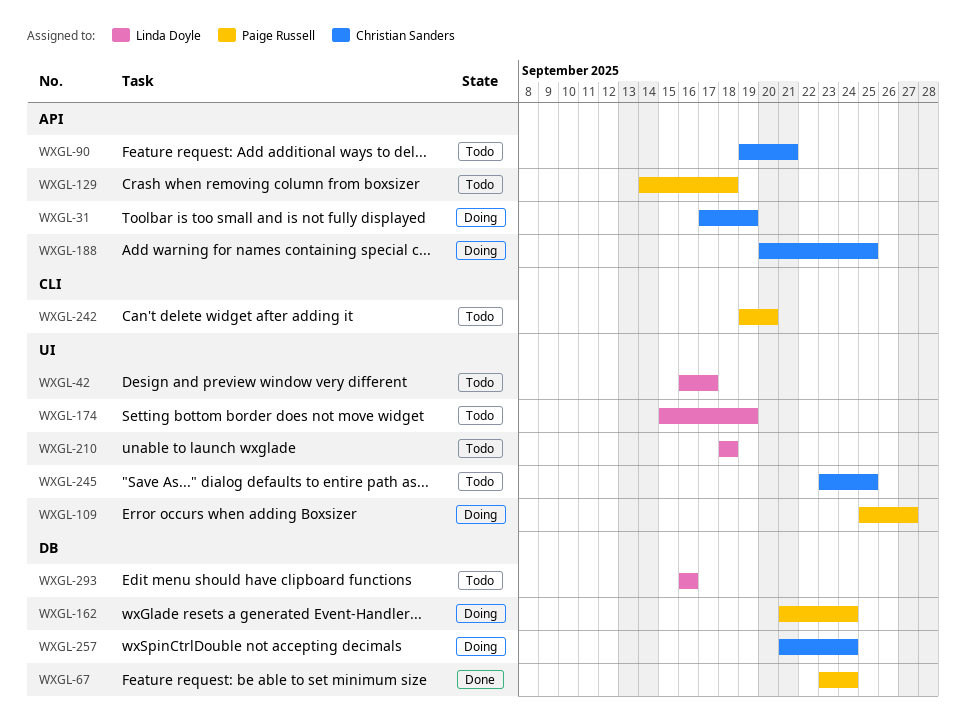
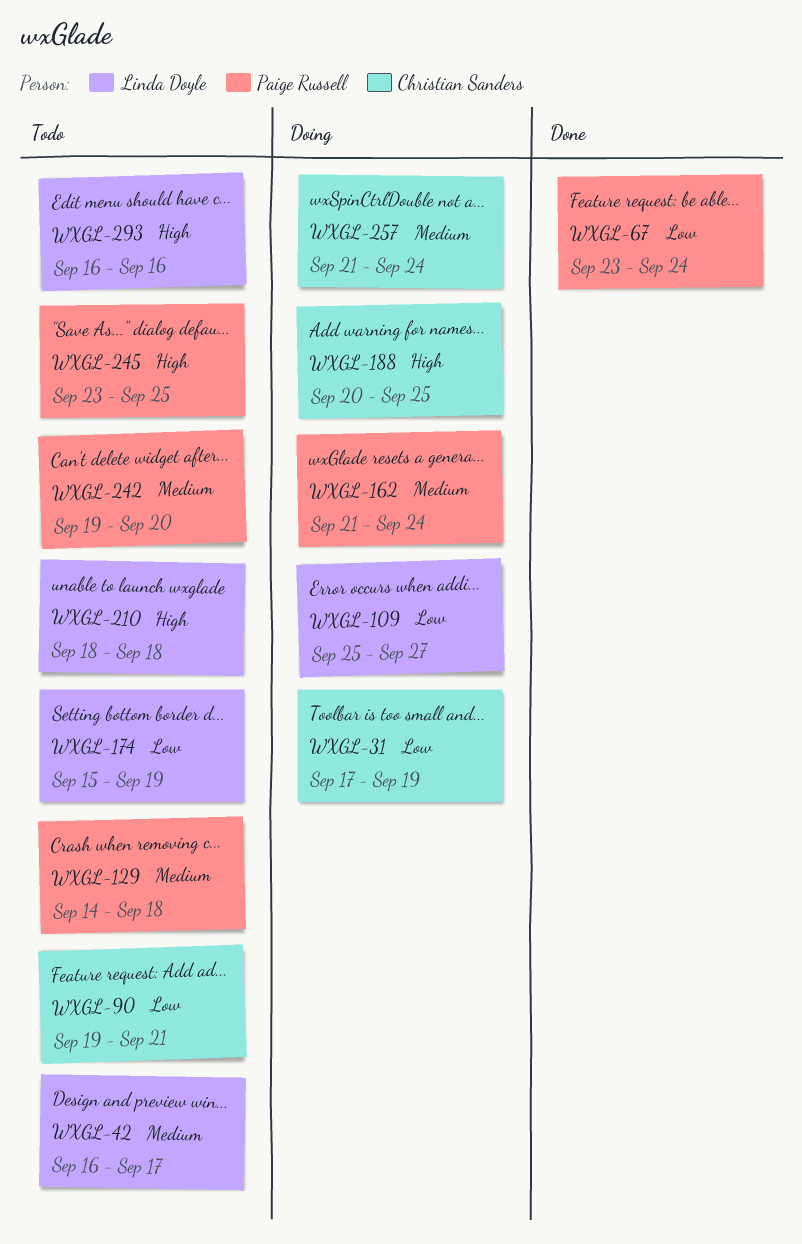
WXGL-109, owner: Paige Russell -> Linda Doyle
WXGL-245, owner: Christian Sanders -> Paige Russell

